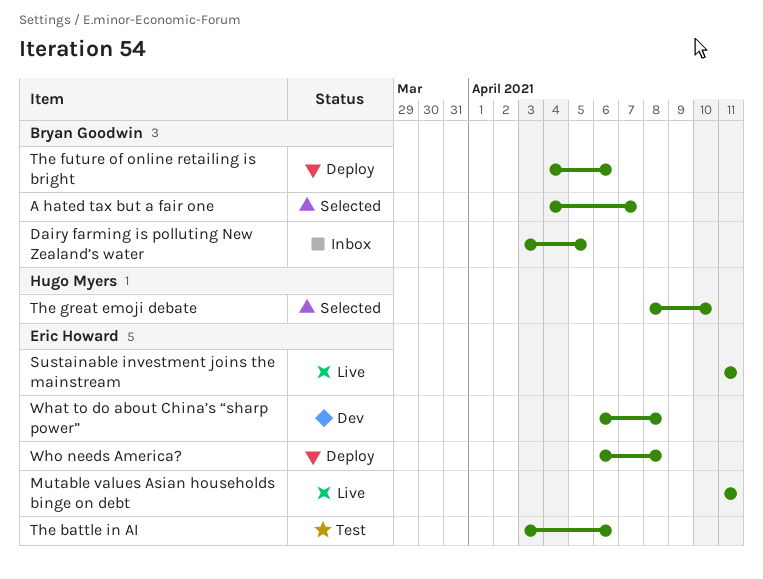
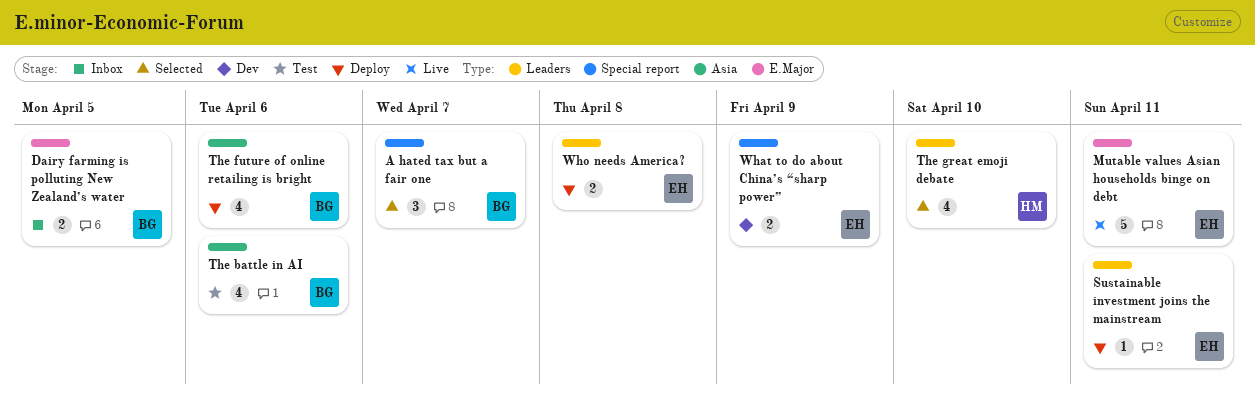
Sustainable investment joins the mainstream, status: Live -> Deploy
The battle in AI, owner: Eric Howard -> Bryan Goodwin
What to do about China’s “sharp power”, due: Apr 8 -> Apr 9

